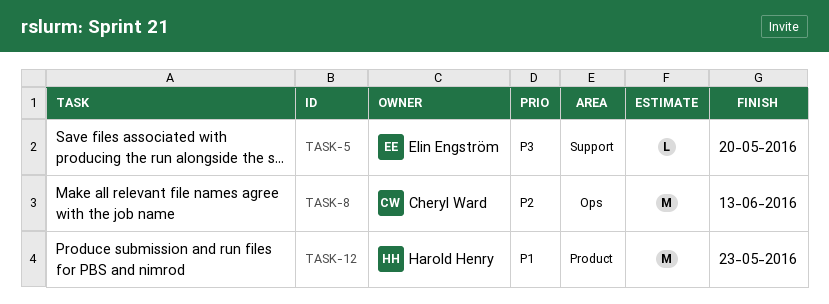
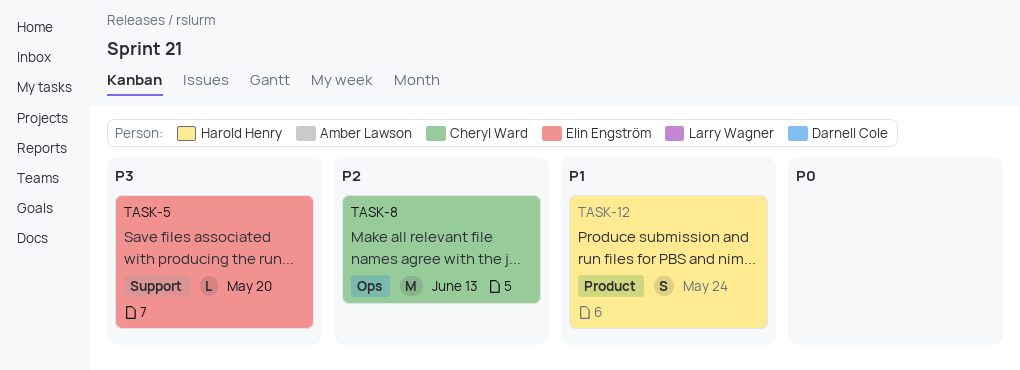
TASK-12, estimate: M -> S
TASK-12, due: May 23 -> May 24

